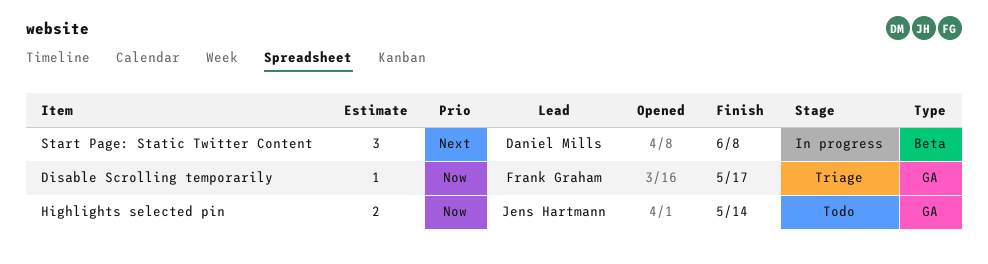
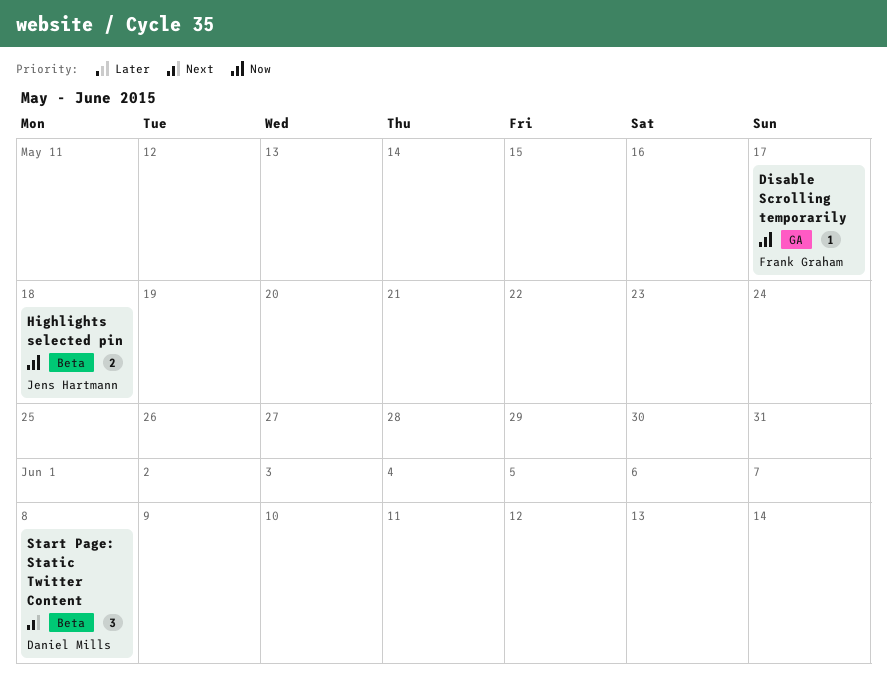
Highlights selected pin, label: GA -> Beta
Highlights selected pin, due: May 14 -> May 18

